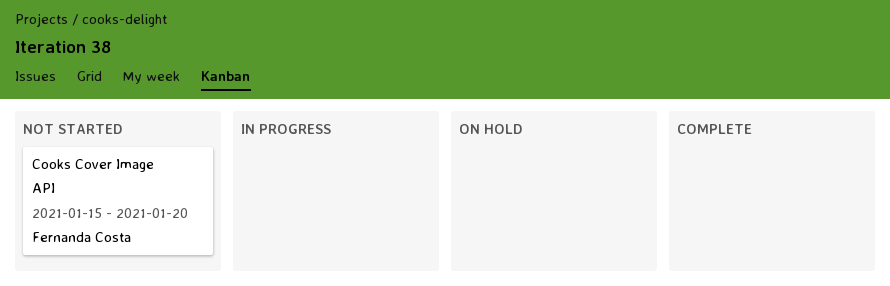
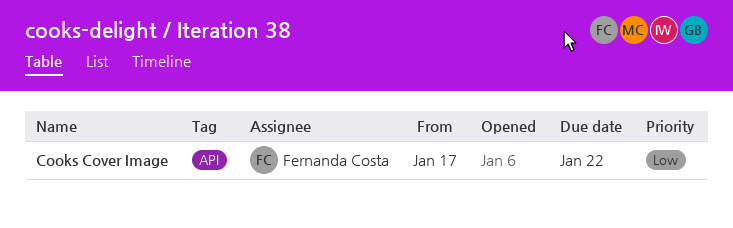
Cooks Cover Image, start: Jan 15 -> Jan 17
Cooks Cover Image, due: Jan 20 -> Jan 22

